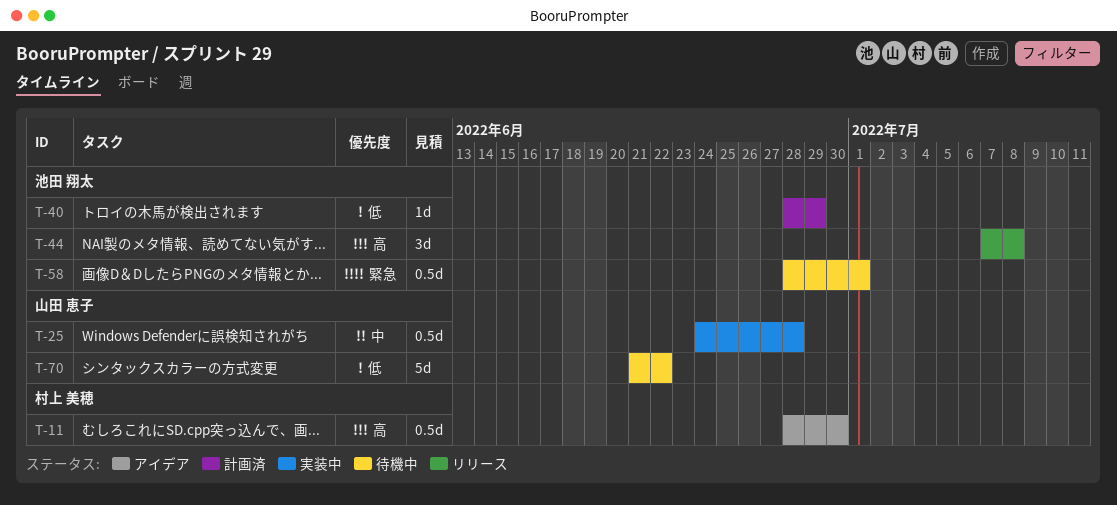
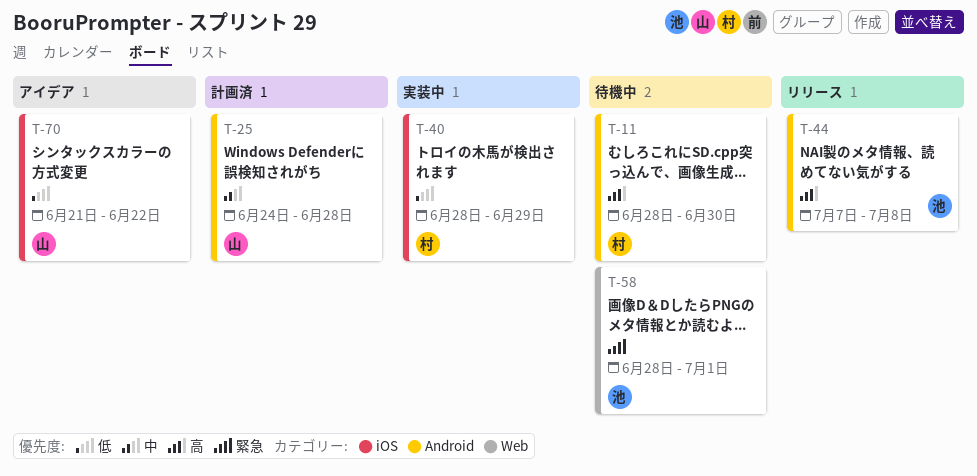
T-11, status: アイデア -> 待機中
T-25, status: 実装中 -> 計画済
T-40, status: 計画済 -> 実装中
T-40, owner: 池田 翔太 -> 村上 美穂
T-70, status: 待機中 -> アイデア

